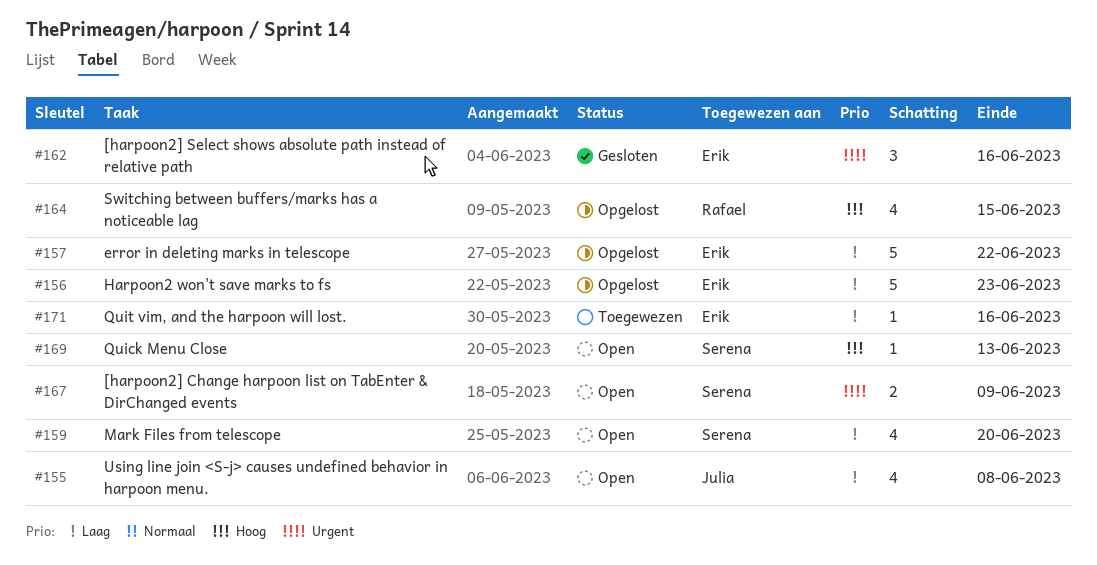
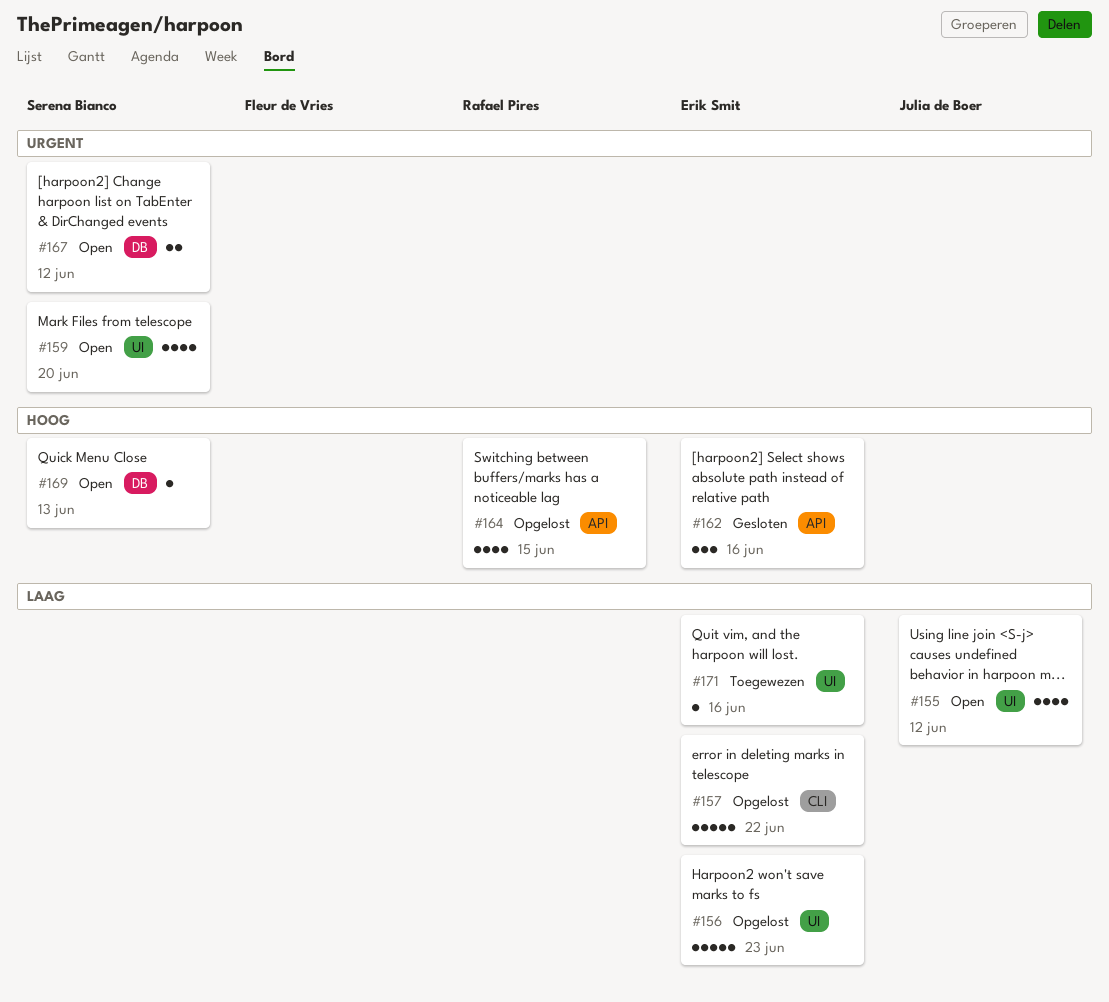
#155, due: Jun 8 -> Jun 12
#159, priority: Laag -> Urgent
#162, priority: Urgent -> Hoog
#167, due: Jun 9 -> Jun 12

